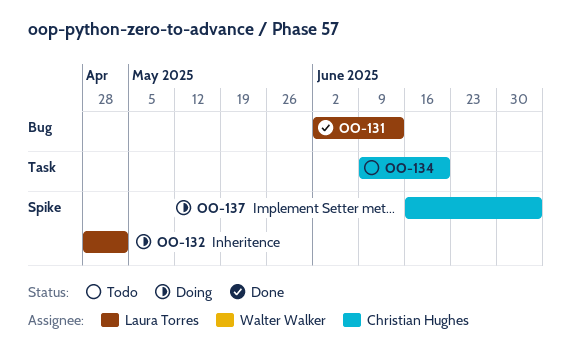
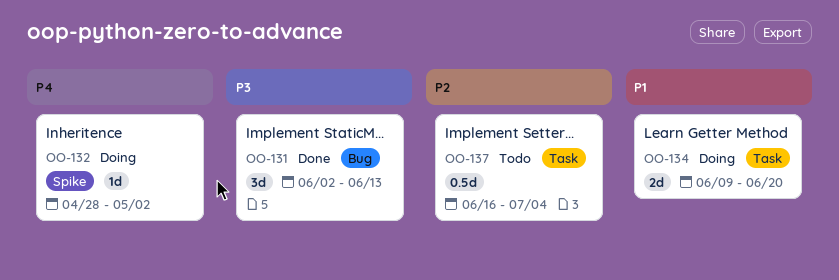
OO-134, status: Todo -> Doing
OO-137, status: Doing -> Todo
OO-137, label: Spike -> Task

